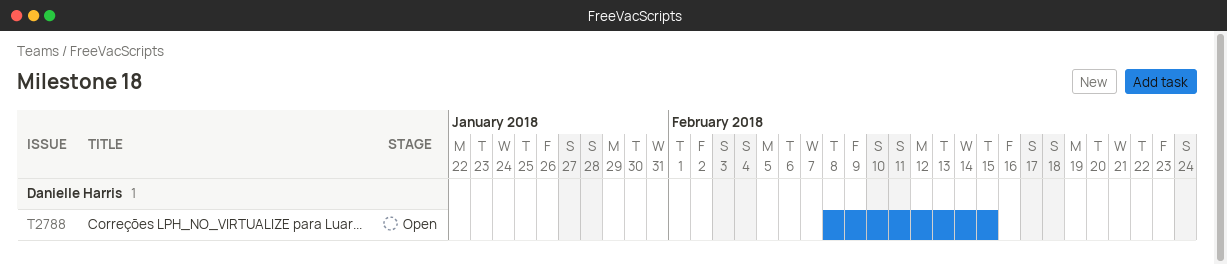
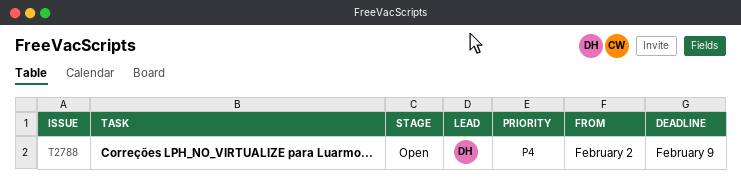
T2788, start: Feb 8 -> Feb 2
T2788, due: Feb 15 -> Feb 9

